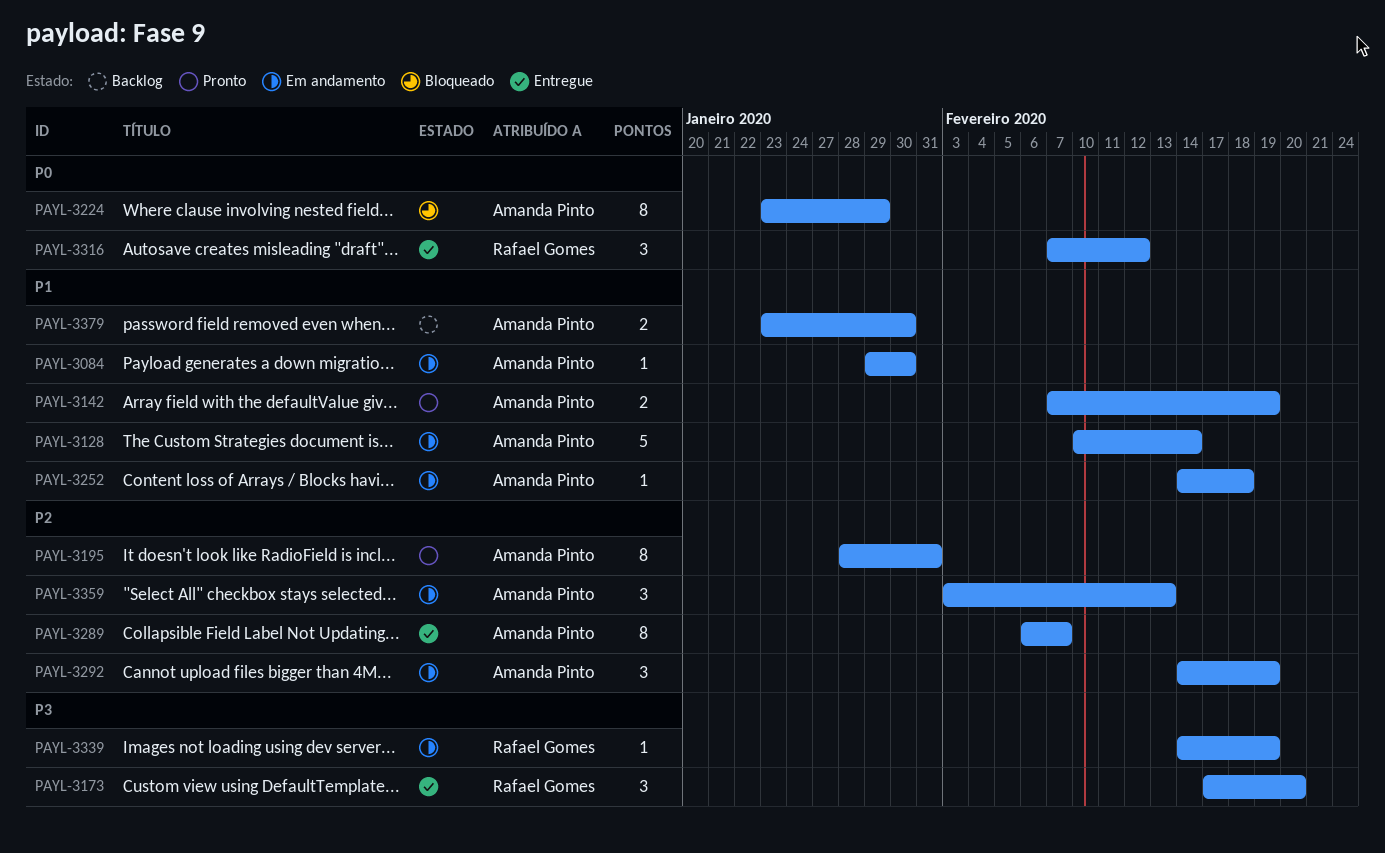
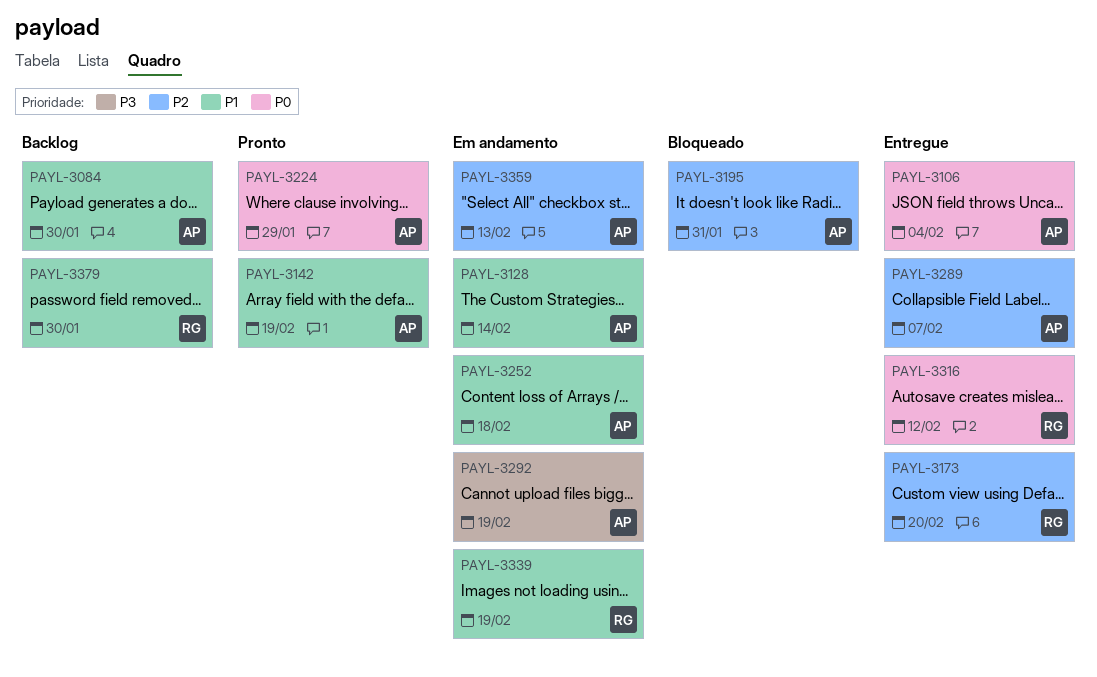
PAYL-3084, status: Em andamento -> Backlog
PAYL-3106: none -> present
PAYL-3173, priority: P3 -> P2
PAYL-3195, status: Pronto -> Bloqueado
PAYL-3224, status: Bloqueado -> Pronto
PAYL-3292, priority: P2 -> P3
PAYL-3339, priority: P3 -> P1
PAYL-3379, owner: Amanda Pinto -> Rafael Gomes

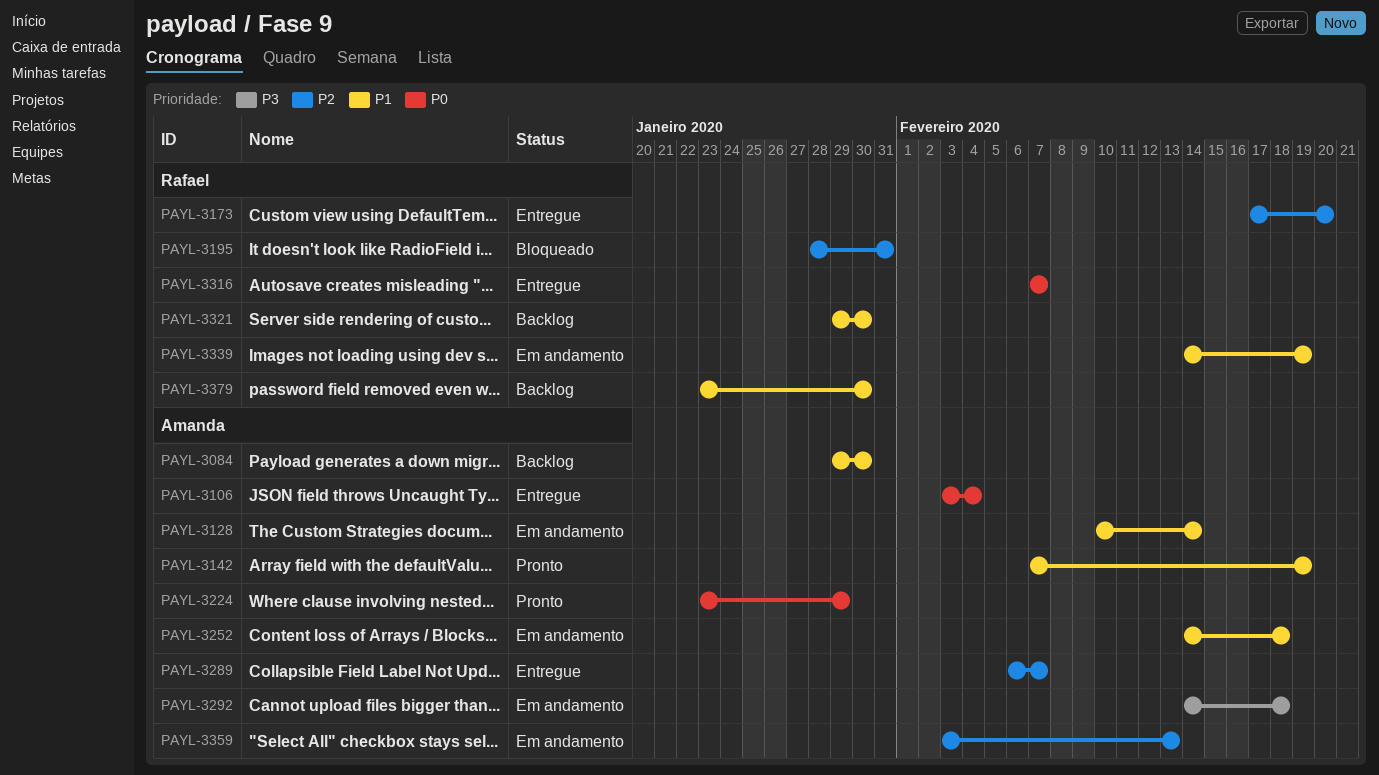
PAYL-3195, owner: Amanda -> Rafael
PAYL-3292, due: Feb 19 -> Feb 18
PAYL-3316, due: Feb 12 -> Feb 7
PAYL-3321: none -> present

